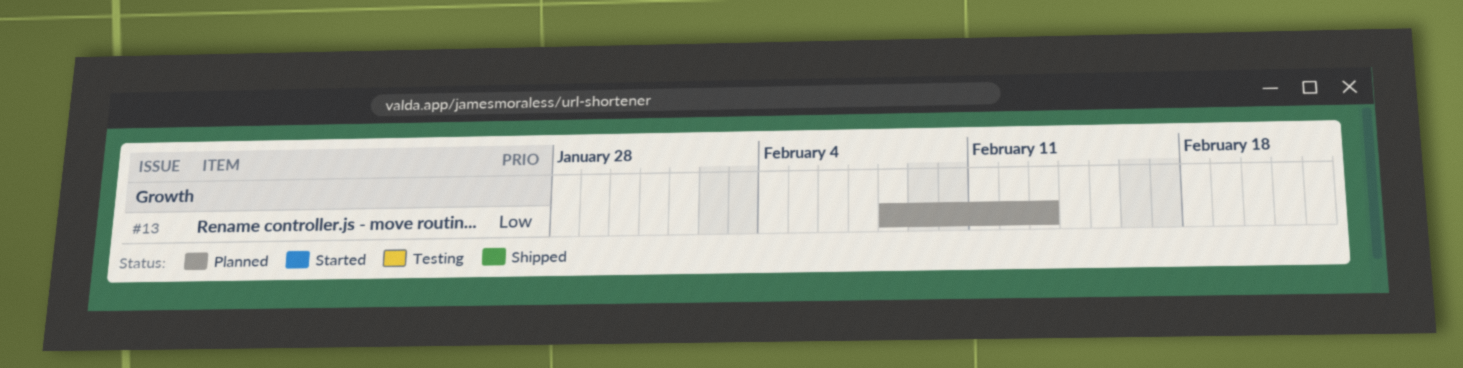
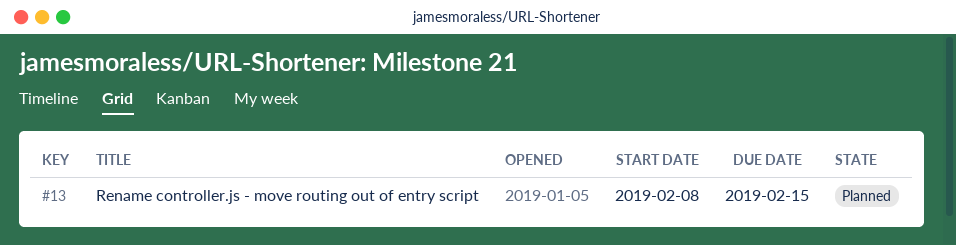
#13, due: Feb 13 -> Feb 15

